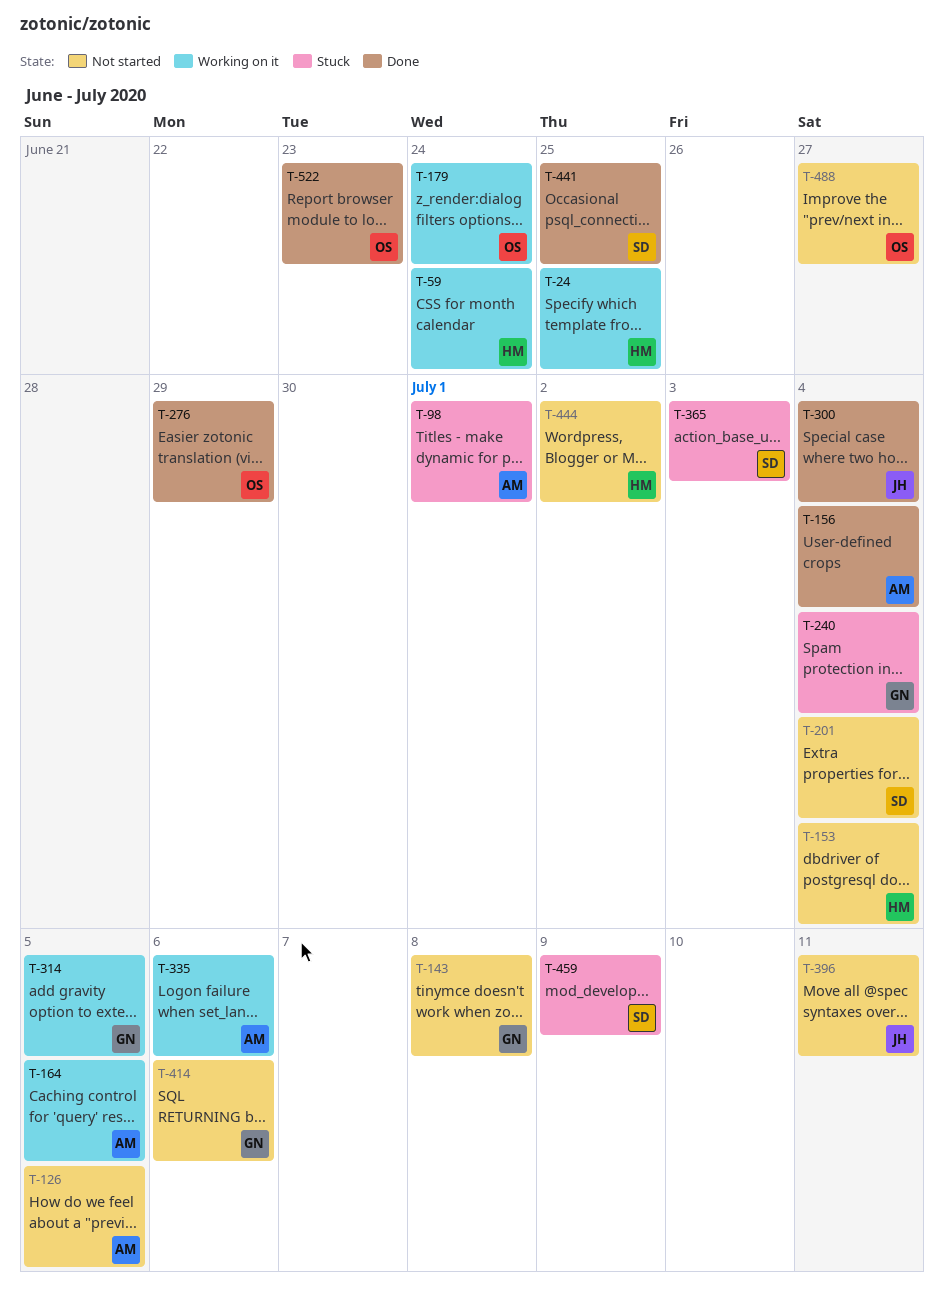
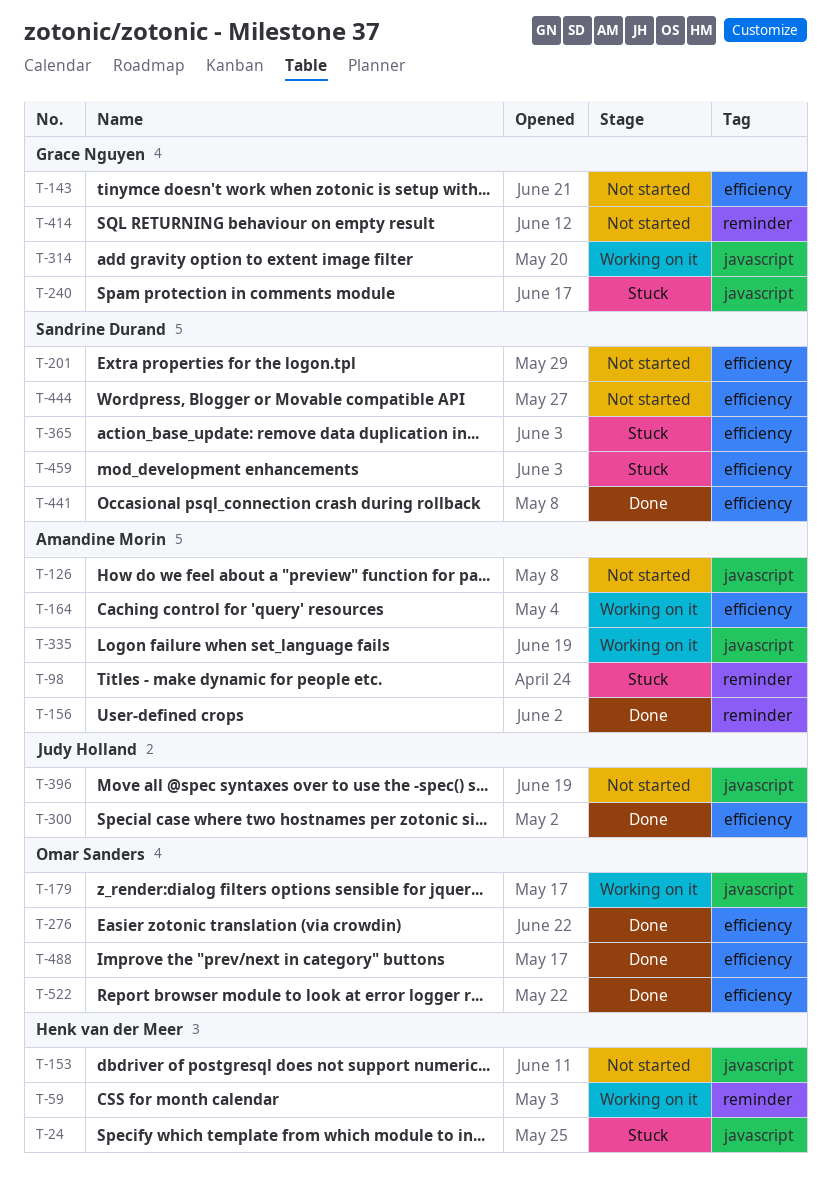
T-24, status: Working on it -> Stuck
T-444, owner: Henk van der Meer -> Sandrine Durand
T-488, status: Not started -> Done

